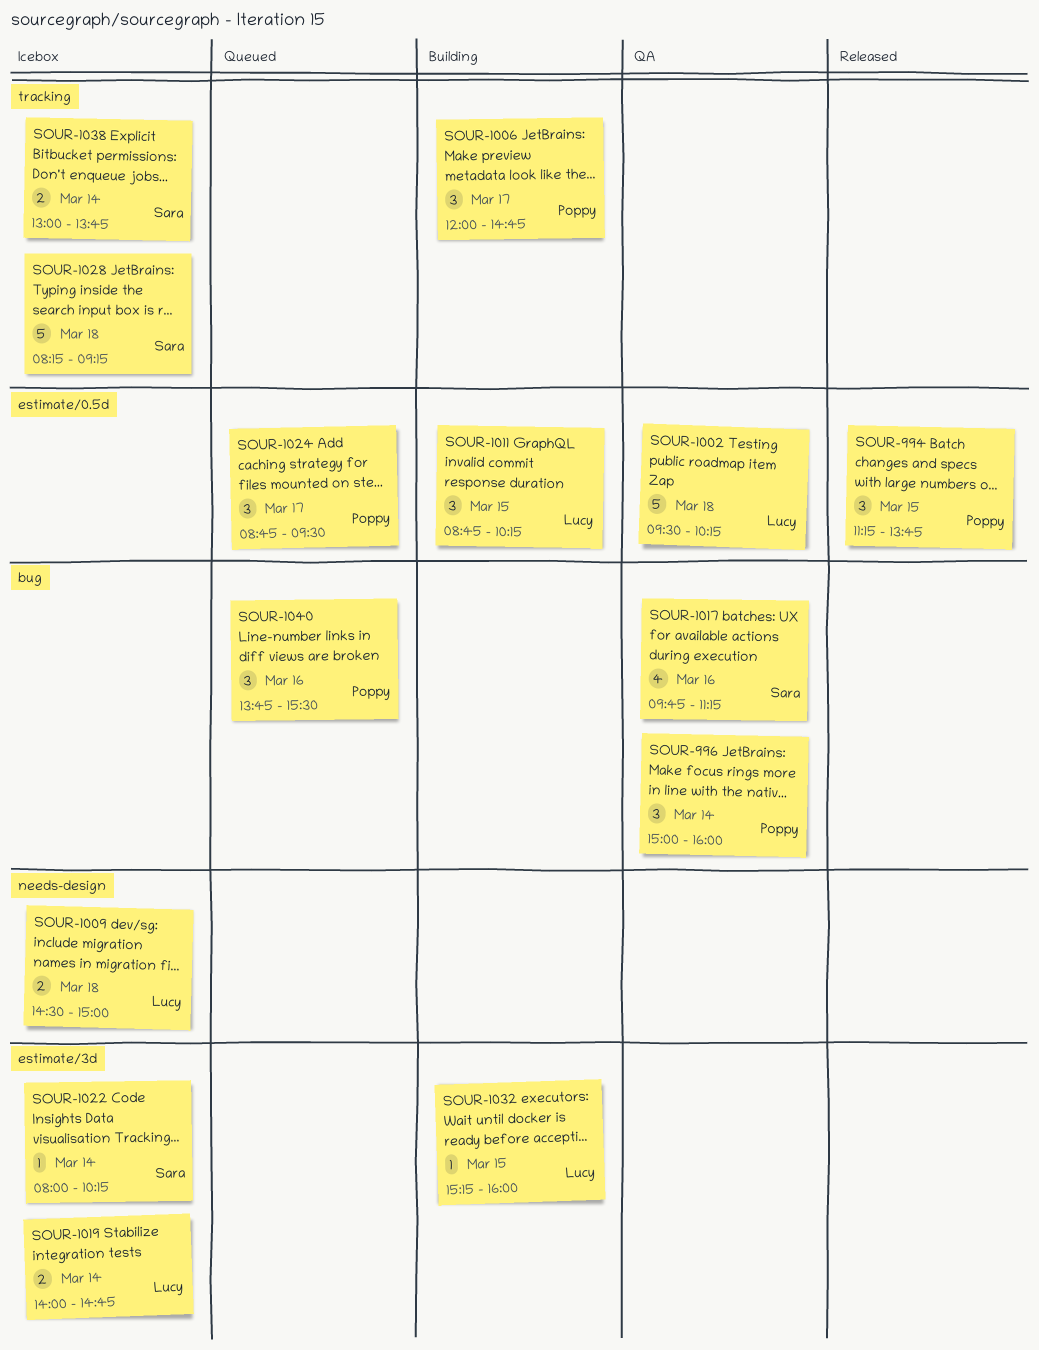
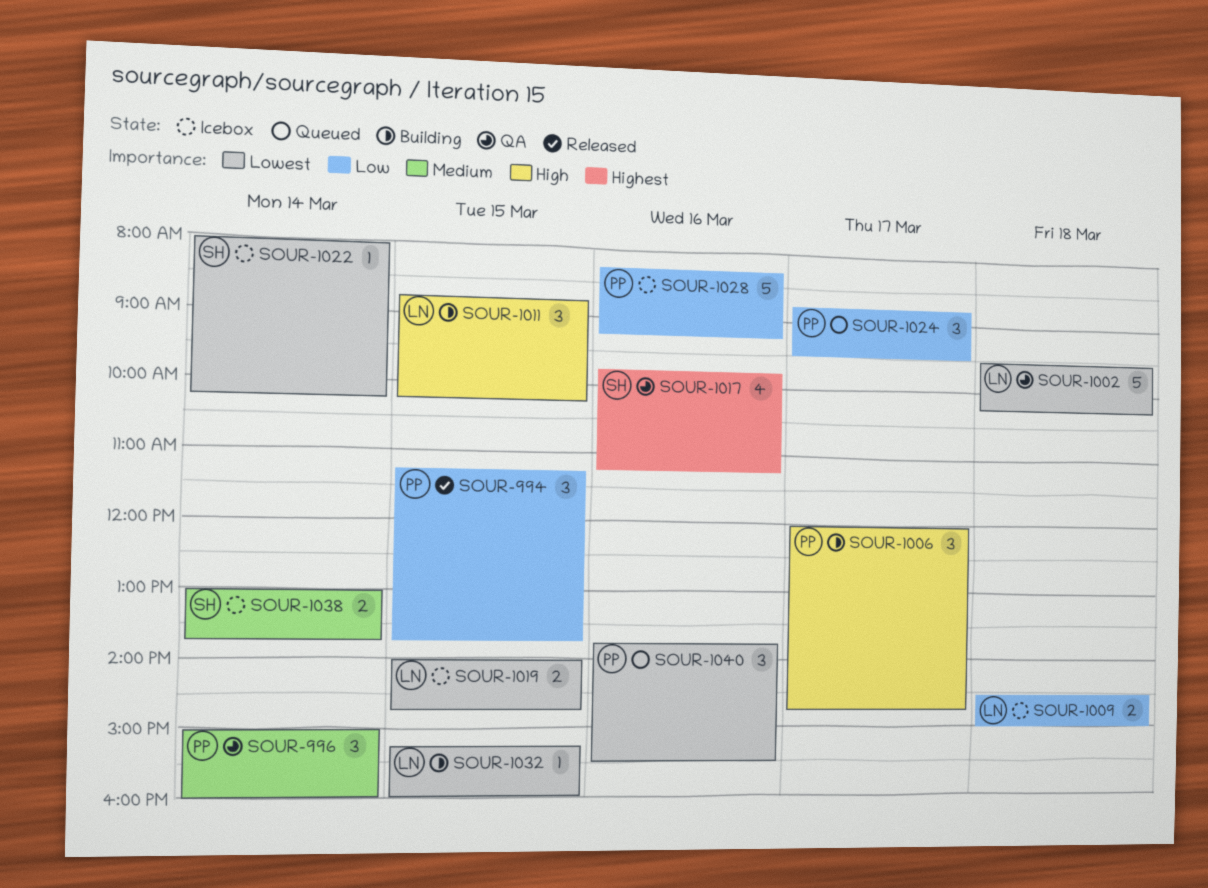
SOUR-1019, day: Mar 14 -> Mar 15
SOUR-1028, owner: Sara -> Poppy
SOUR-1028, day: Mar 18 -> Mar 16

